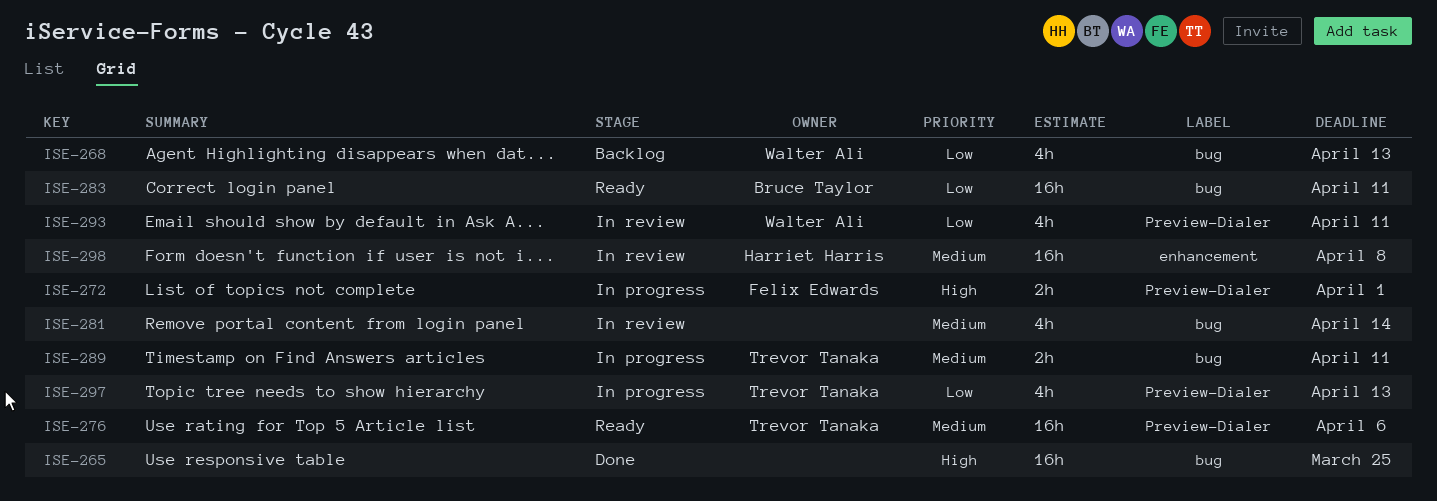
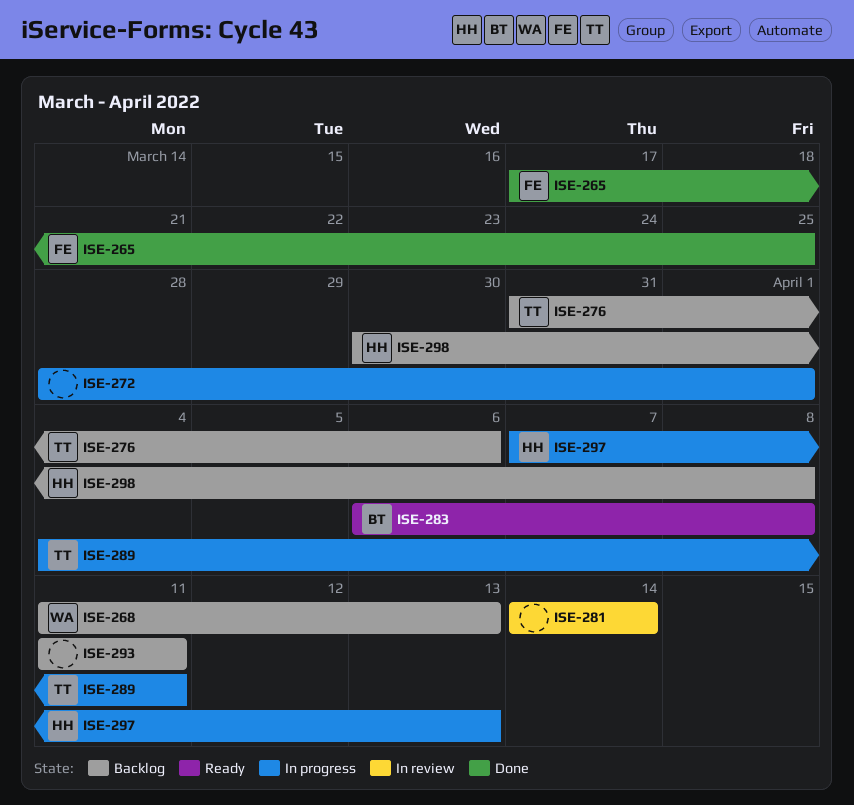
ISE-265, owner: none -> Felix Edwards
ISE-272, owner: Felix Edwards -> none
ISE-276, status: Ready -> Backlog
ISE-283, due: Apr 11 -> Apr 8
ISE-293, status: In review -> Backlog
ISE-293, owner: Walter Ali -> none
ISE-297, owner: Trevor Tanaka -> Harriet Harris
ISE-298, status: In review -> Backlog

